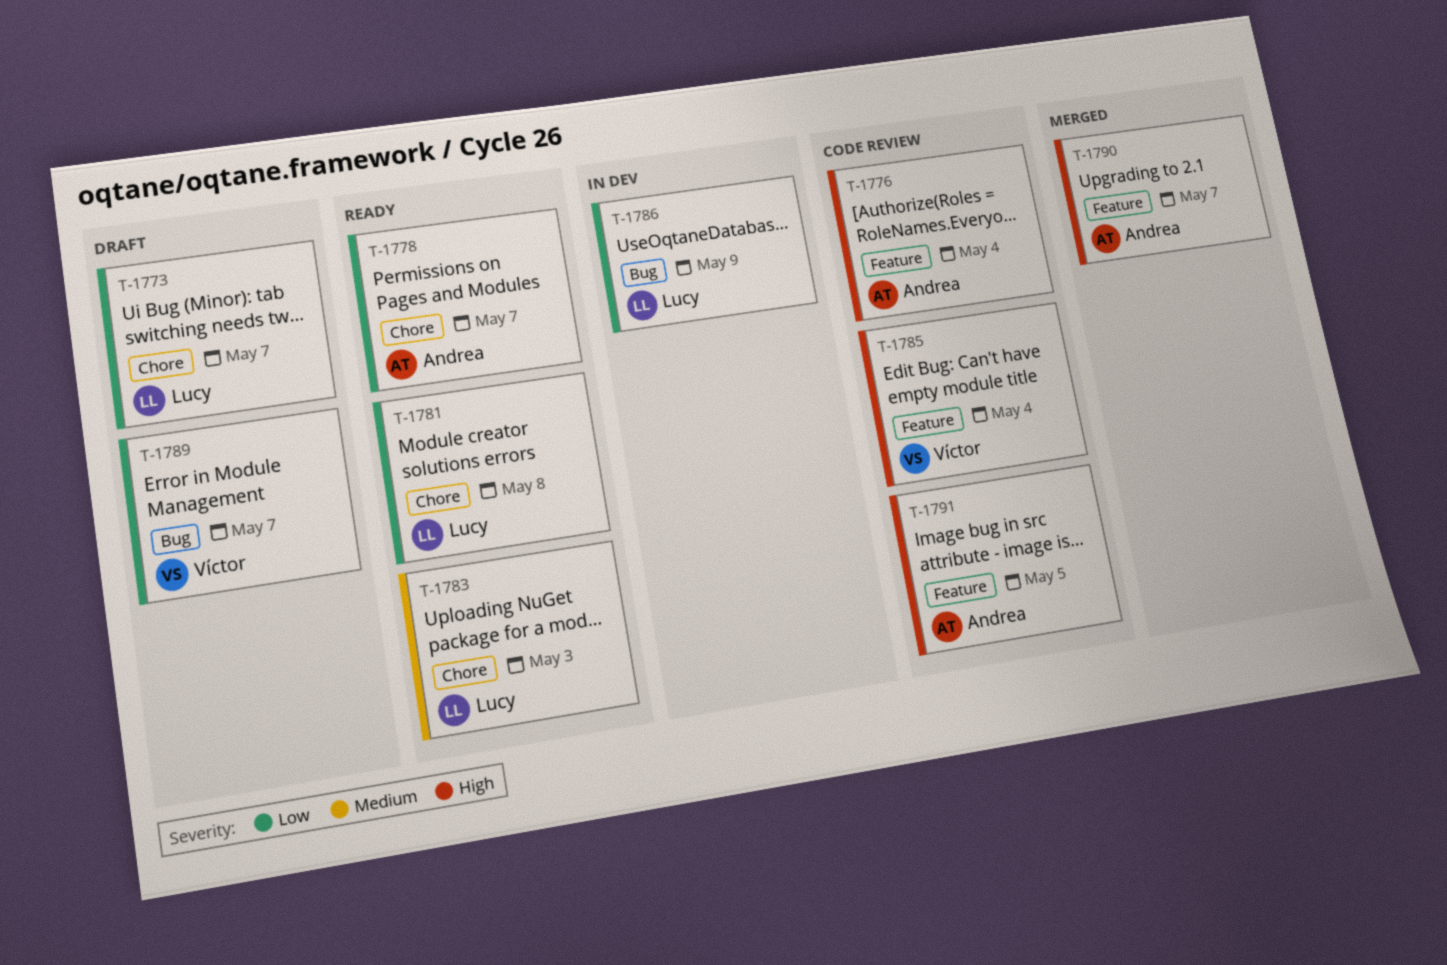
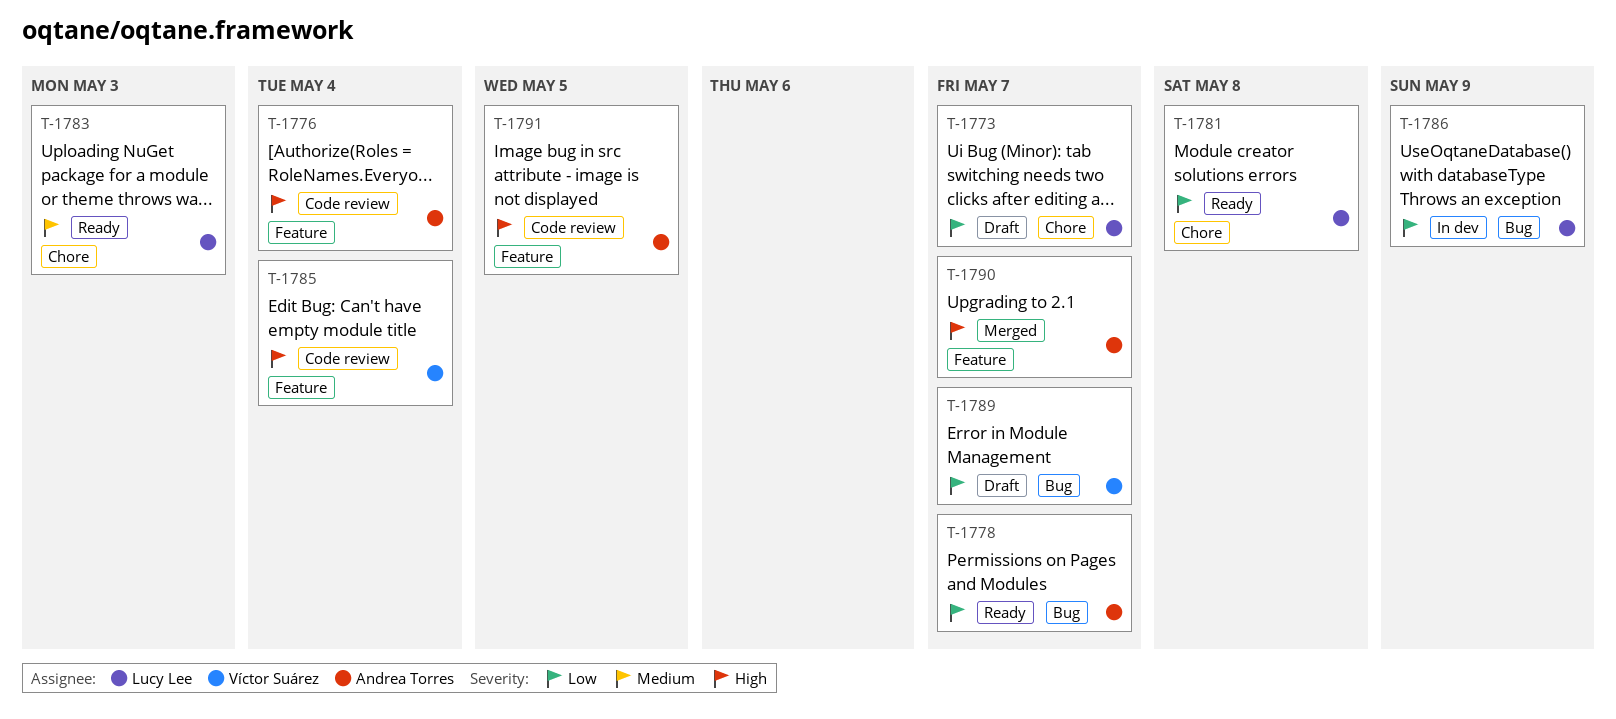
T-1778, label: Chore -> Bug

